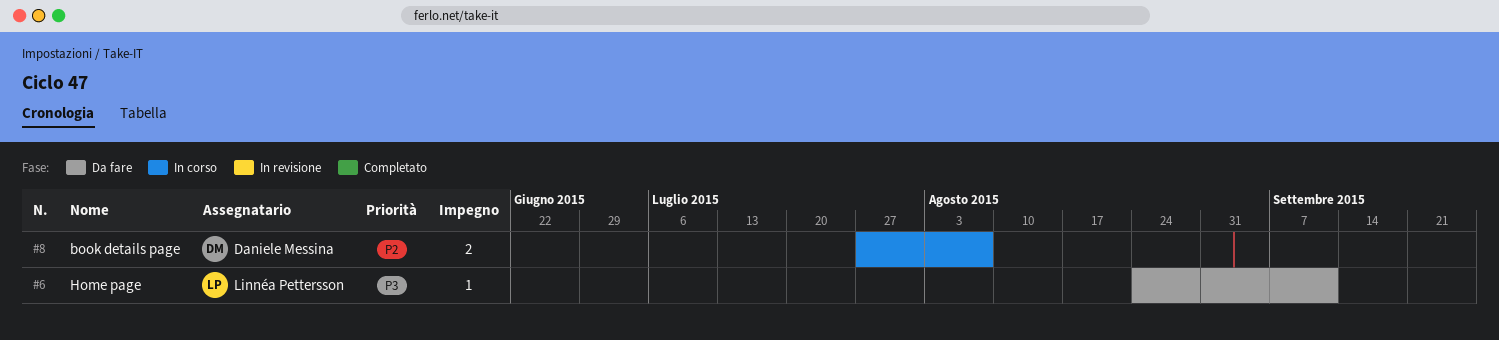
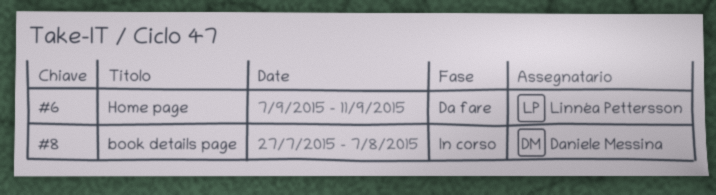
#6, start: Aug 24 -> Sep 7

